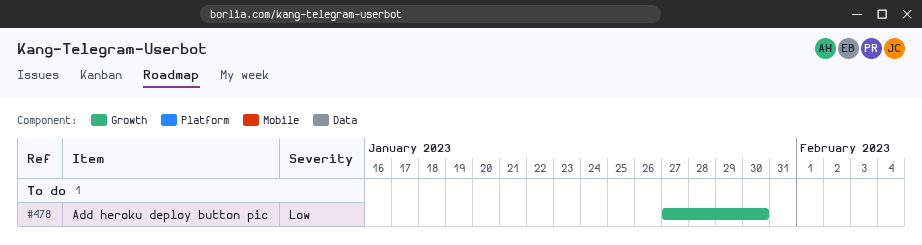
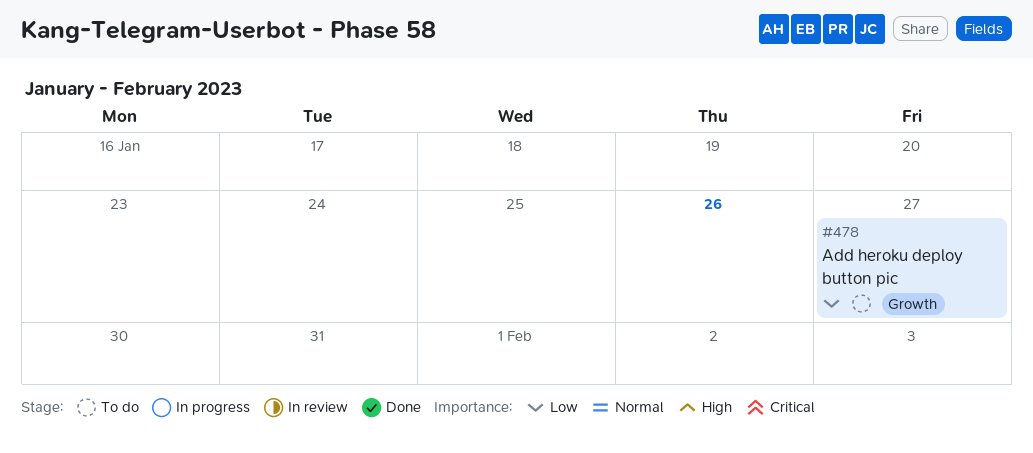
#478, due: Jan 30 -> Jan 27

